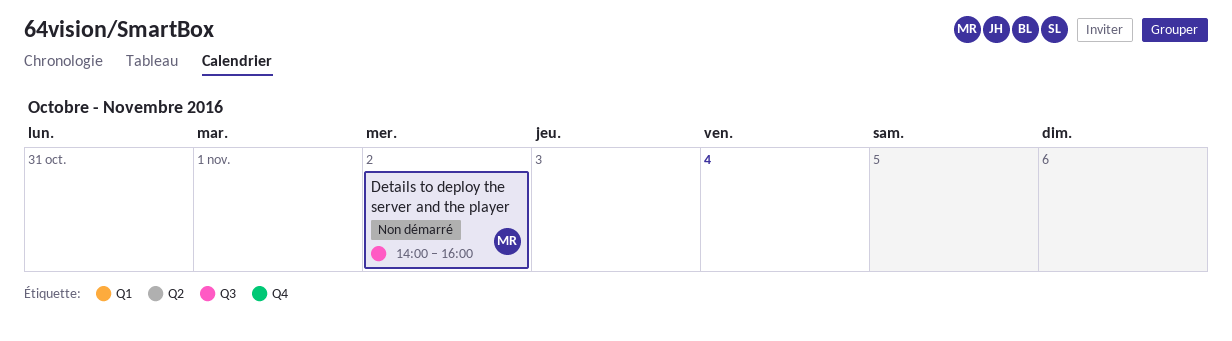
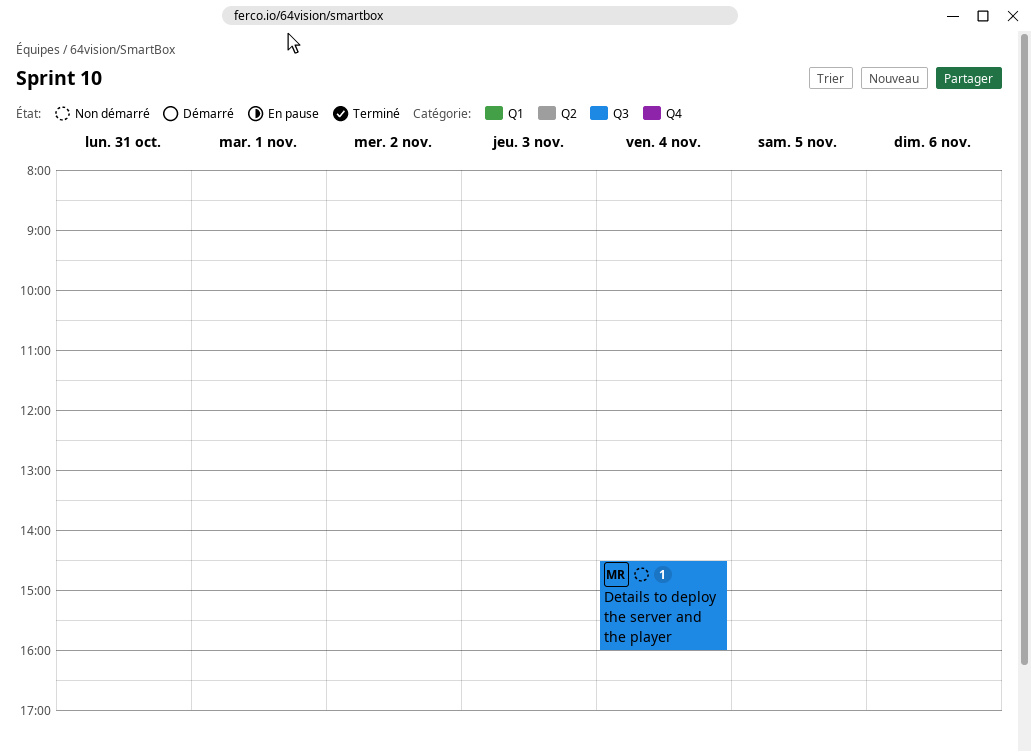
Details to deploy the server and the player, day: Nov 2 -> Nov 4
Details to deploy the server and the player, begins: 14:00 -> 14:30

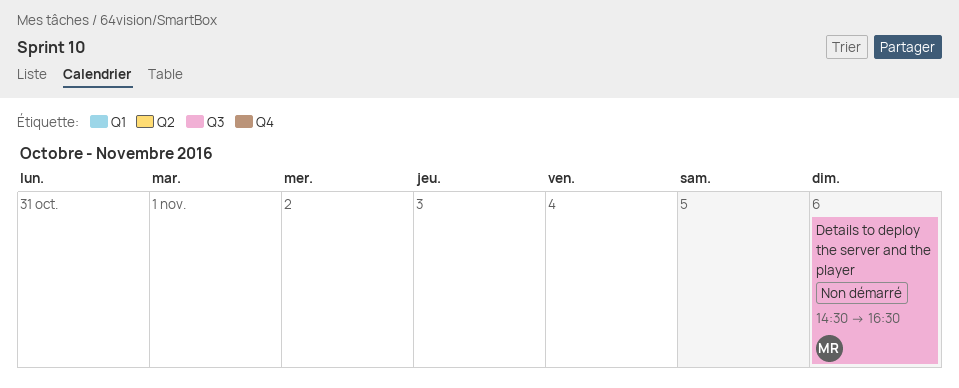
Details to deploy the server and the player, day: Nov 4 -> Nov 6
Details to deploy the server and the player, ends: 16:00 -> 16:30

